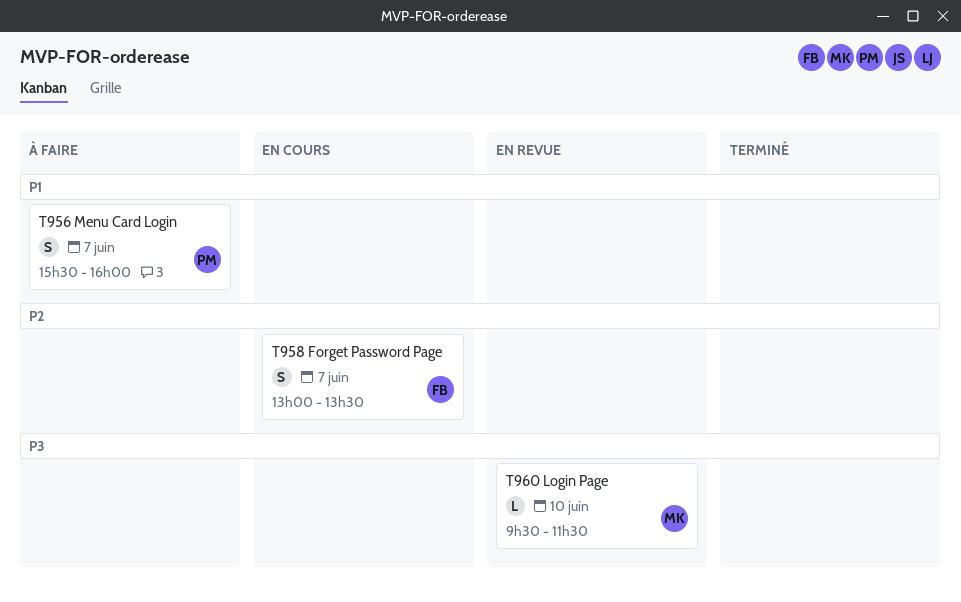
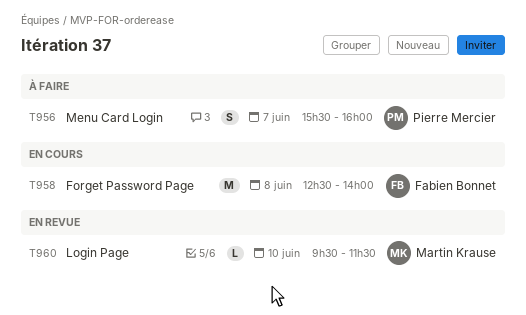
T958, estimate: S -> M
T958, day: Jun 7 -> Jun 8
T958, begins: 13:00 -> 12:30
T958, ends: 13:30 -> 14:00

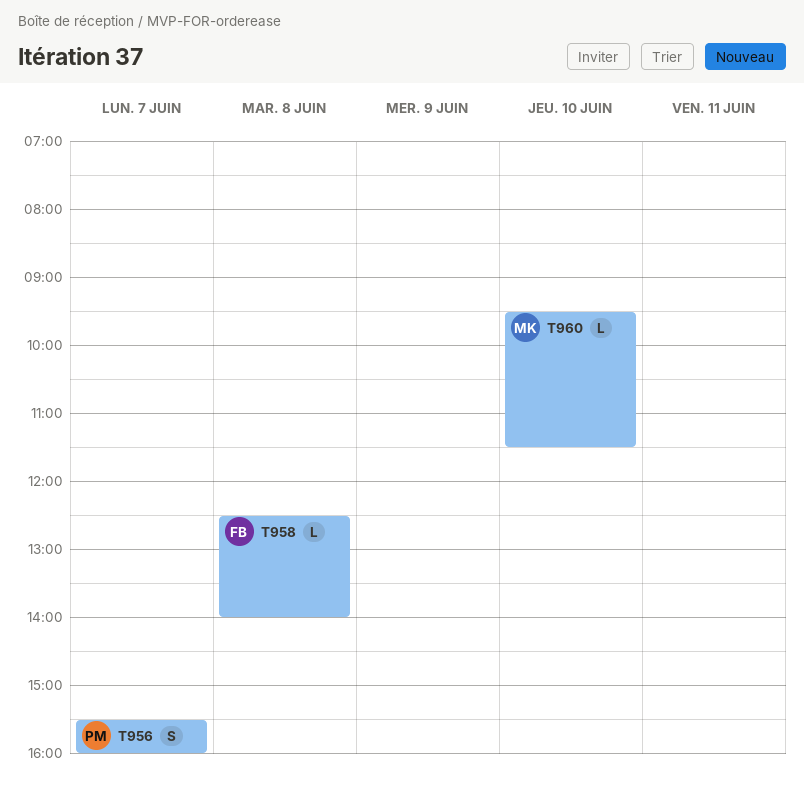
T958, estimate: M -> L

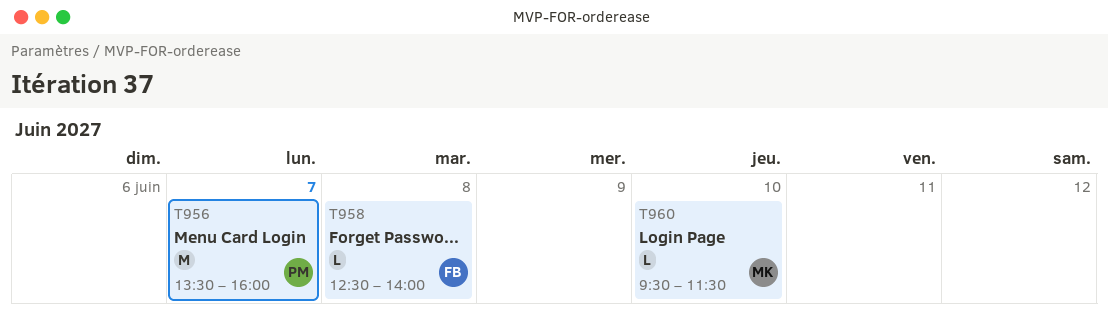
T956, estimate: S -> M
T956, begins: 15:30 -> 13:30

